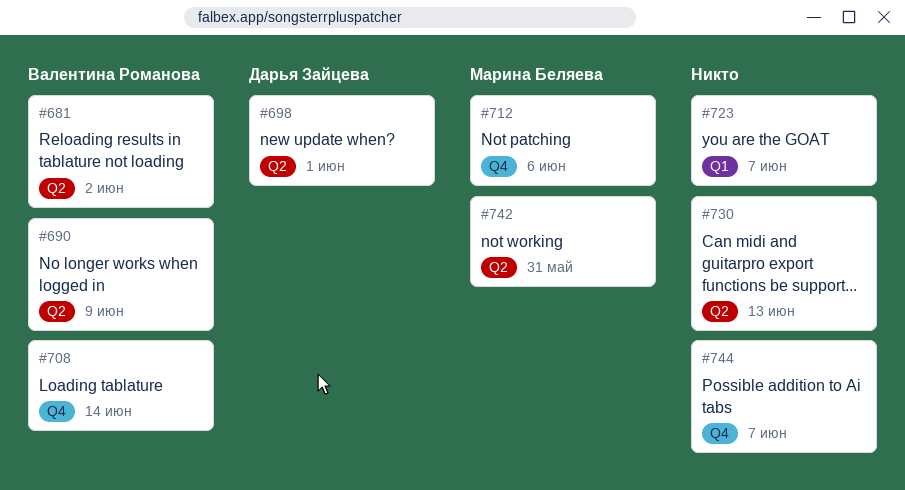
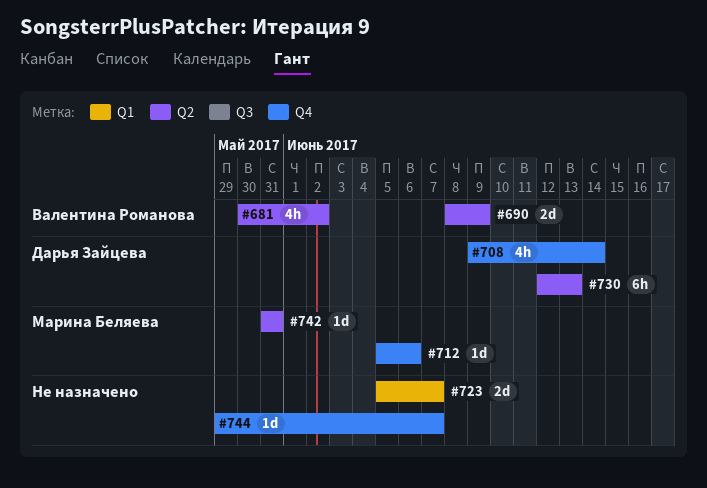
#698: present -> none
#708, owner: Валентина Романова -> Дарья Зайцева
#730, owner: none -> Дарья Зайцева

